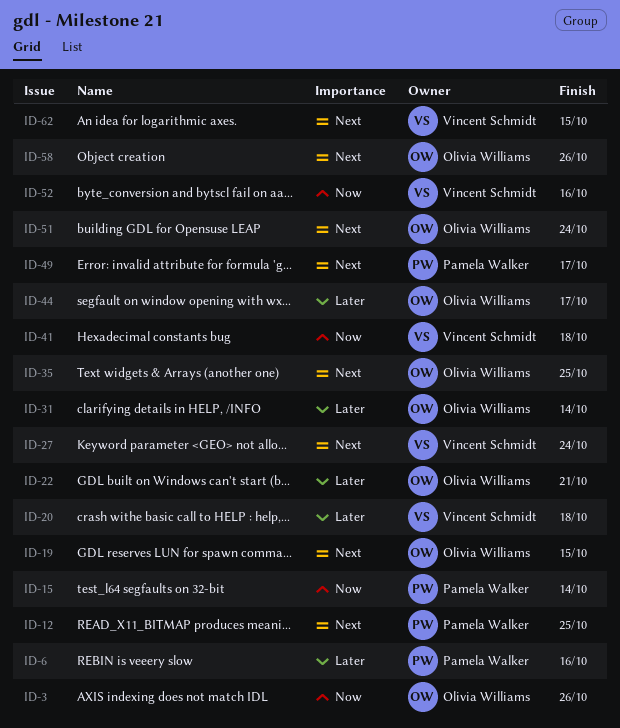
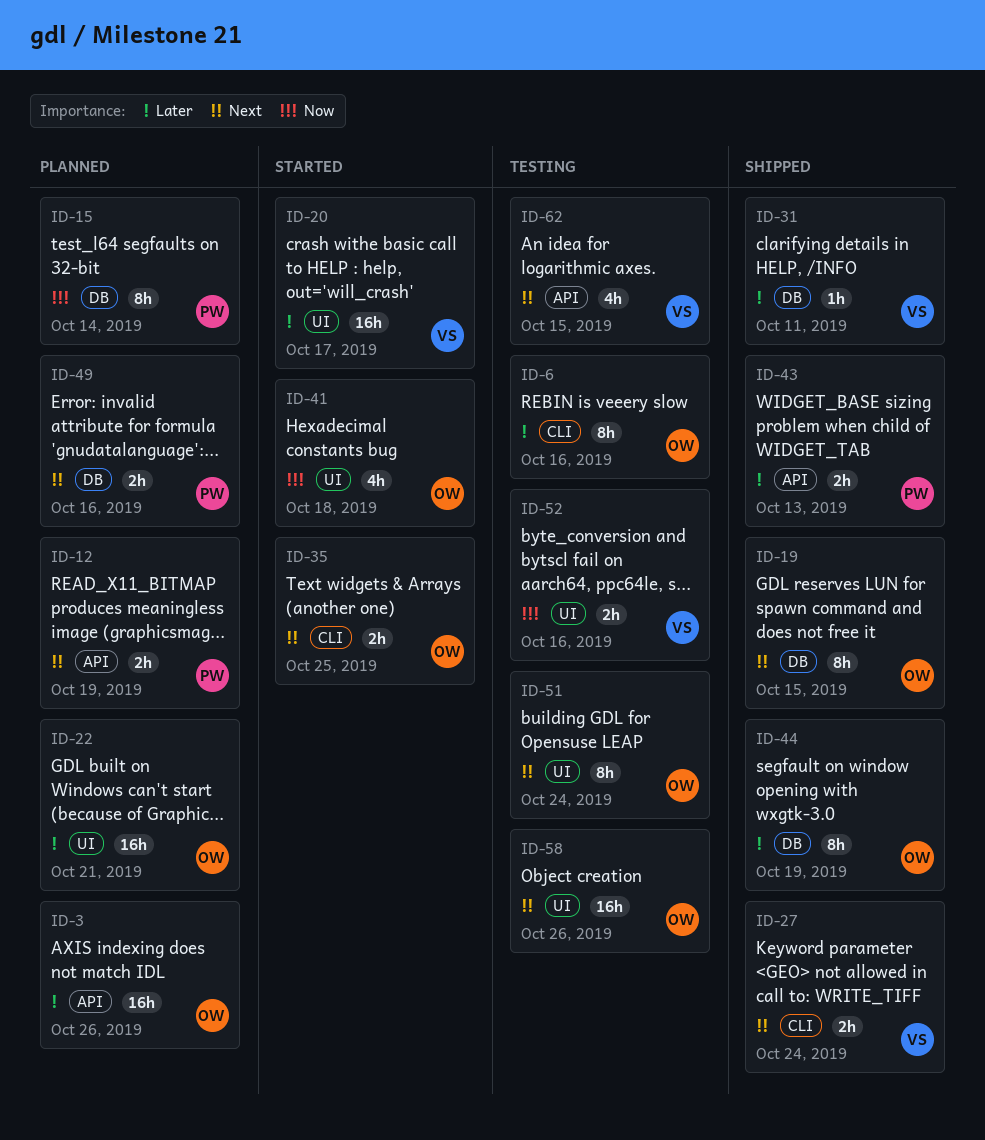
ID-3, priority: Now -> Later
ID-6, owner: Pamela Walker -> Olivia Williams
ID-12, due: Oct 25 -> Oct 19
ID-20, due: Oct 18 -> Oct 17
ID-31, owner: Olivia Williams -> Vincent Schmidt
ID-31, due: Oct 14 -> Oct 11
ID-41, owner: Vincent Schmidt -> Olivia Williams
ID-43: none -> present
ID-44, due: Oct 17 -> Oct 19
ID-49, due: Oct 17 -> Oct 16

